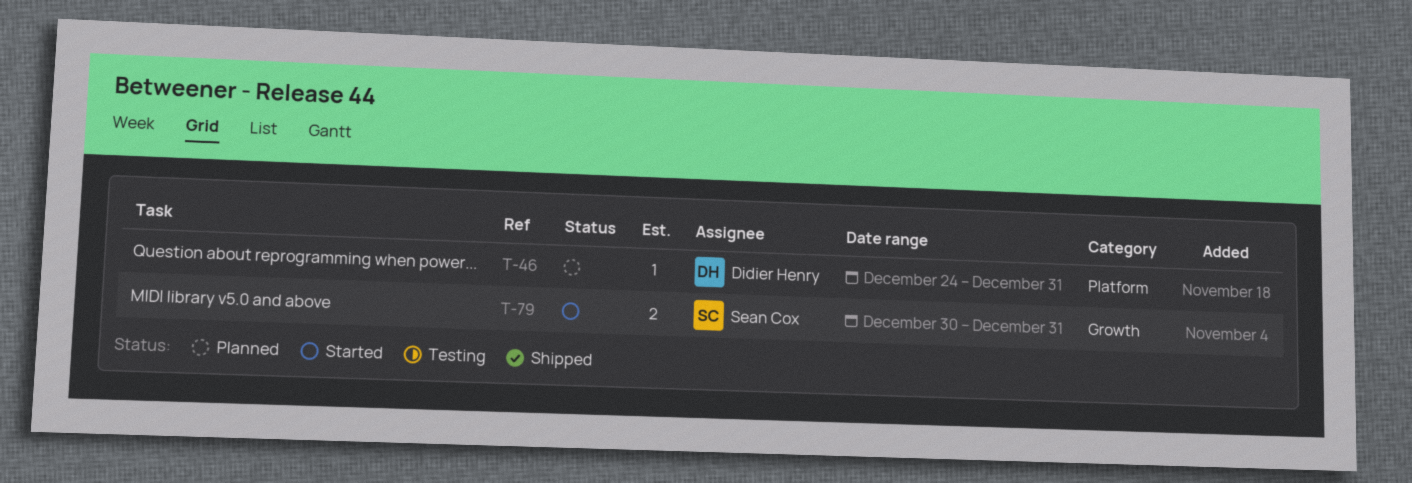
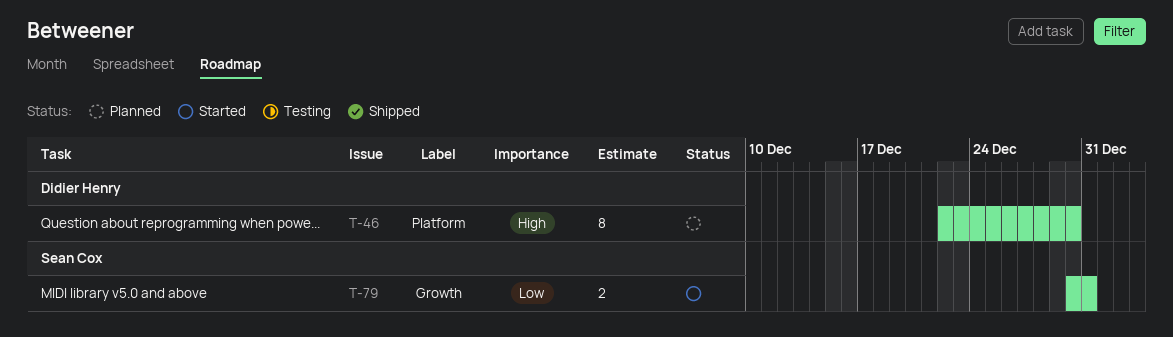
T-46, estimate: 1 -> 8
T-46, start: Dec 24 -> Dec 22
T-46, due: Dec 31 -> Dec 30

